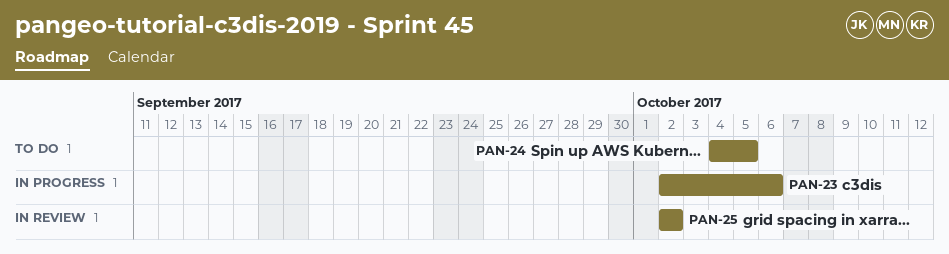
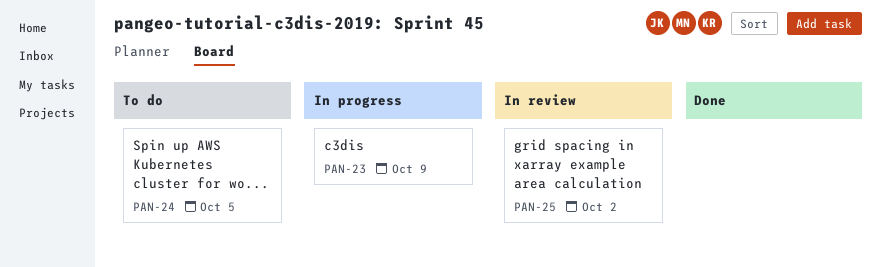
PAN-23, due: Oct 6 -> Oct 9

